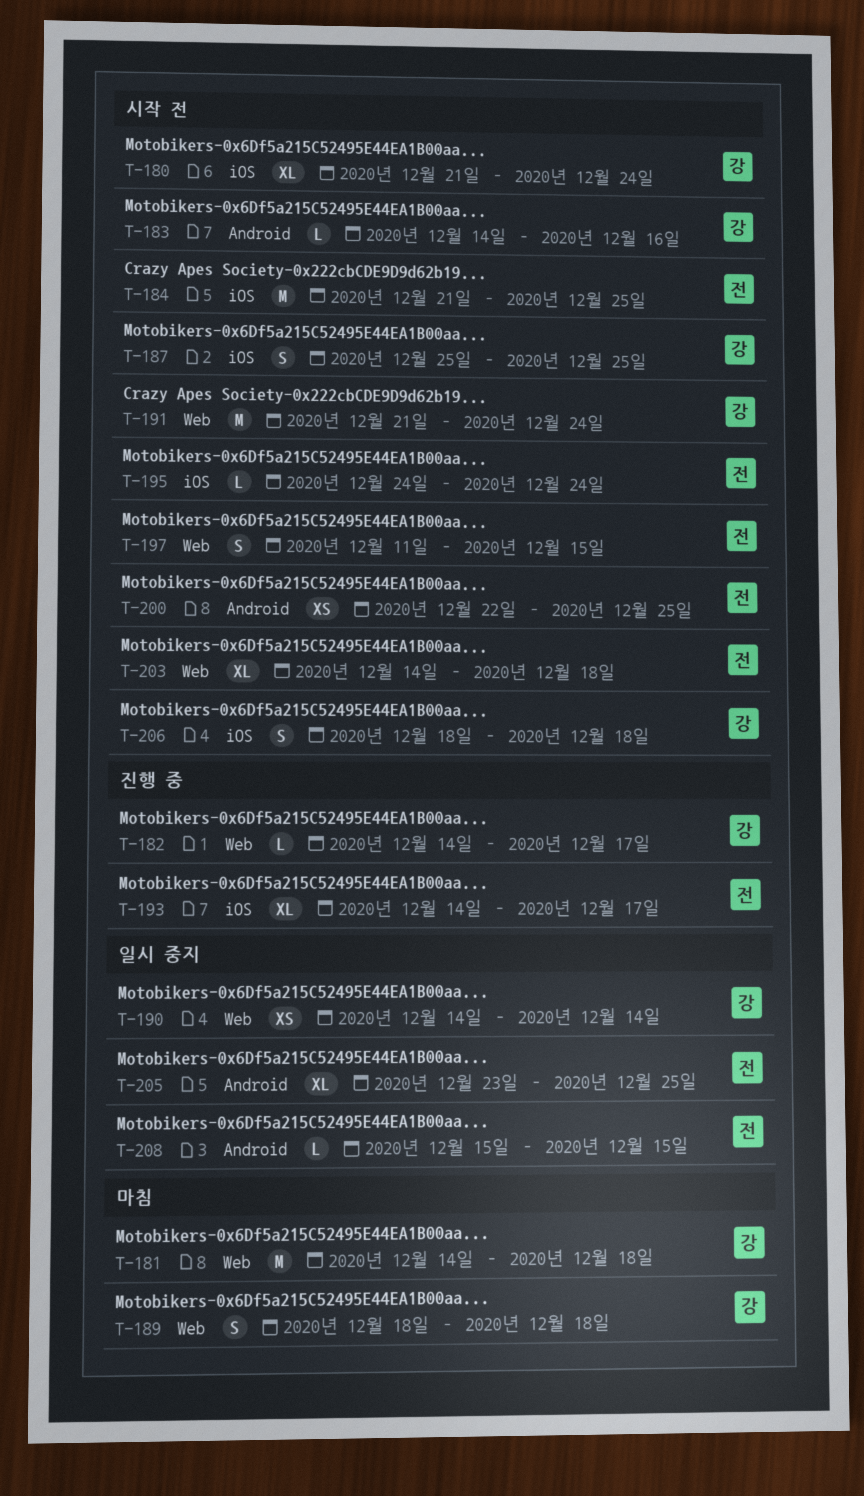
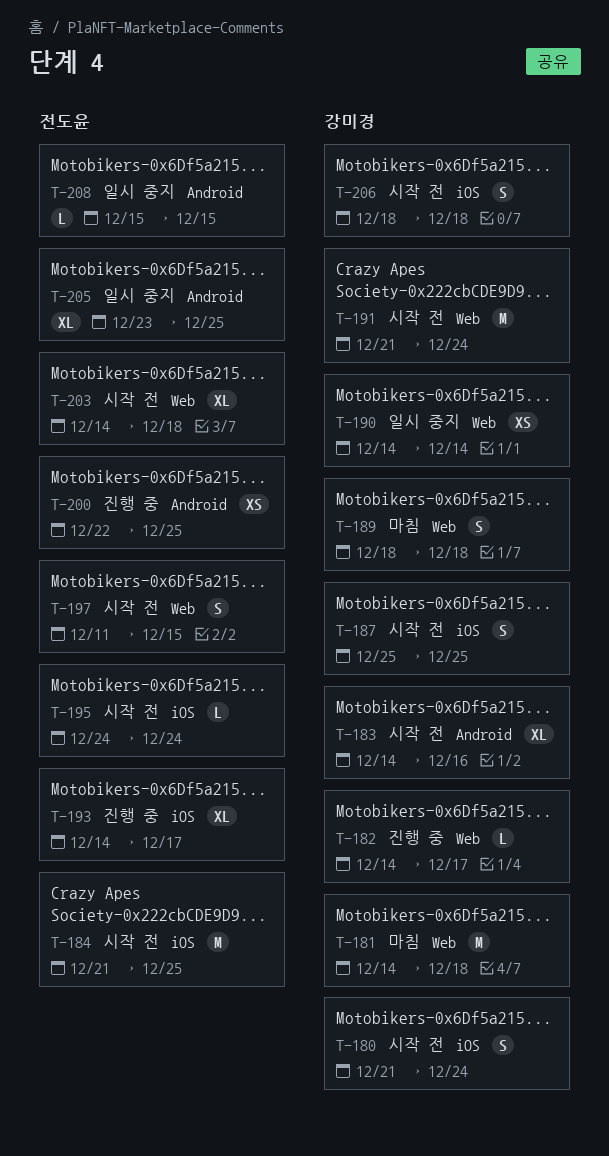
T-180, estimate: XL -> S
T-183, estimate: L -> XL
T-200, status: 시작 전 -> 진행 중

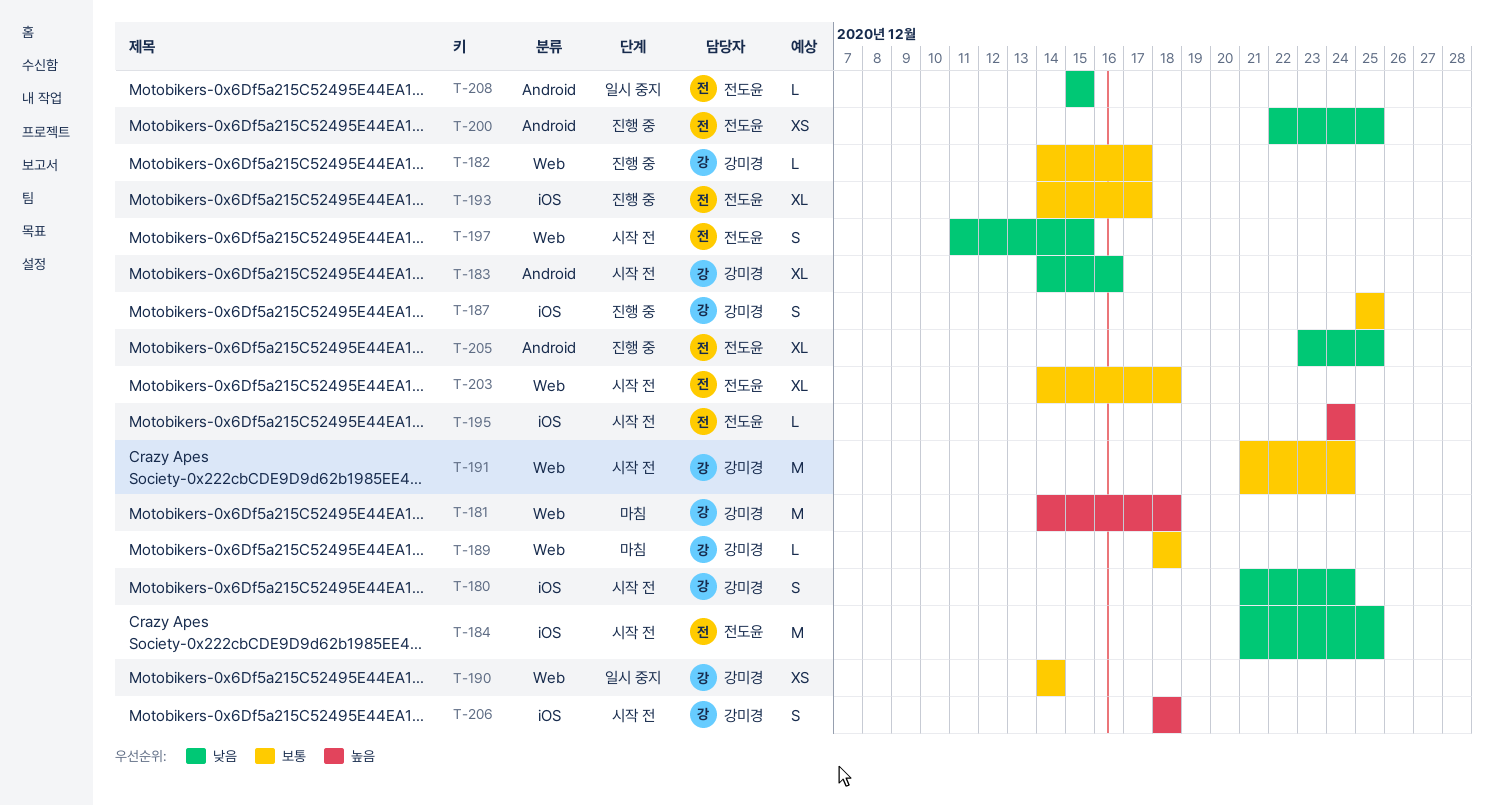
T-187, status: 시작 전 -> 진행 중
T-189, estimate: S -> L
T-205, status: 일시 중지 -> 진행 중

